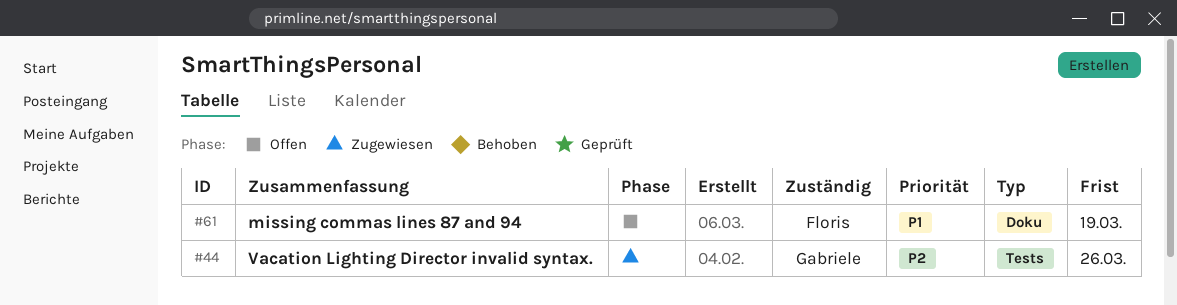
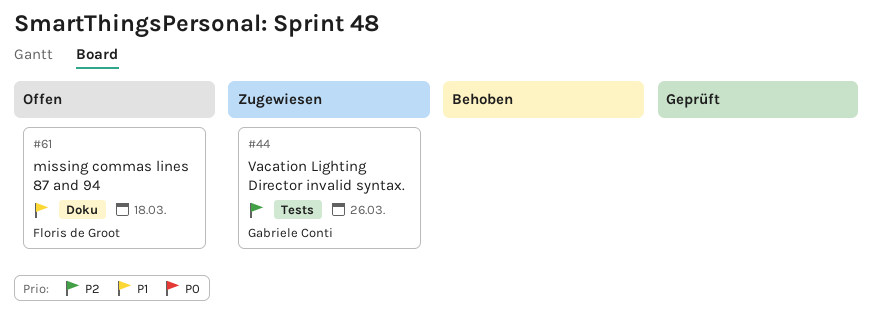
#61, due: Mar 19 -> Mar 18

